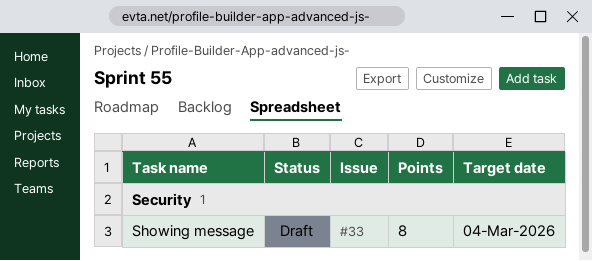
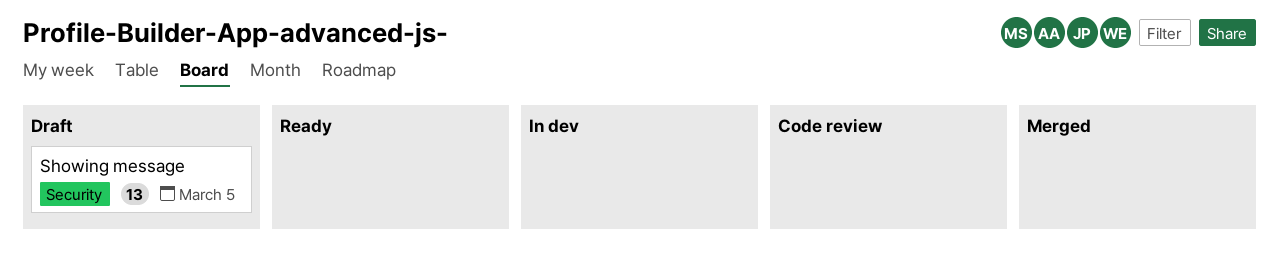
Showing message, estimate: 8 -> 13
Showing message, due: Mar 4 -> Mar 5

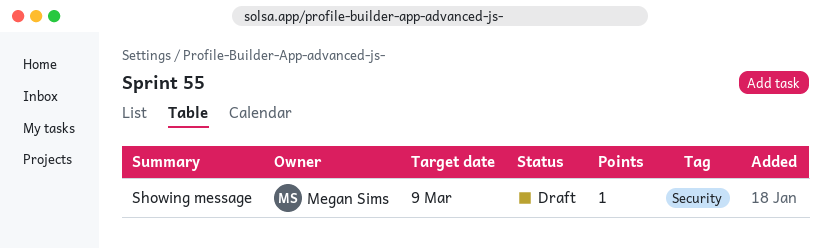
Showing message, estimate: 13 -> 1
Showing message, due: Mar 5 -> Mar 9

